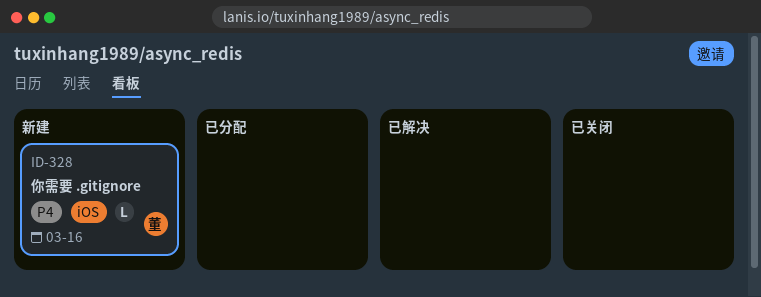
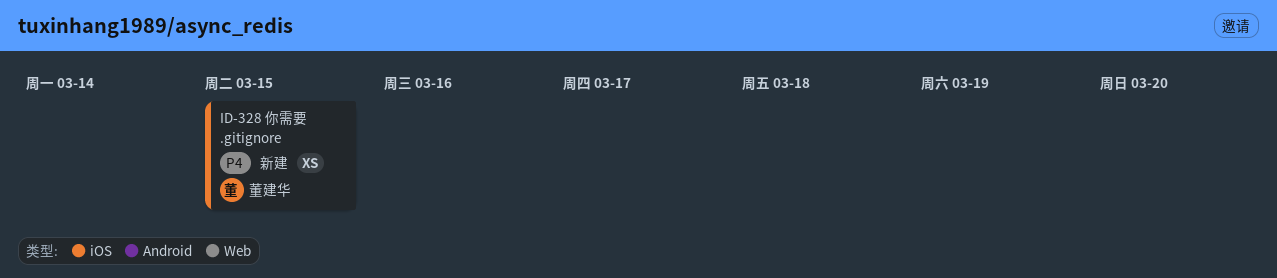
ID-328, estimate: L -> XS
ID-328, due: Mar 16 -> Mar 15

